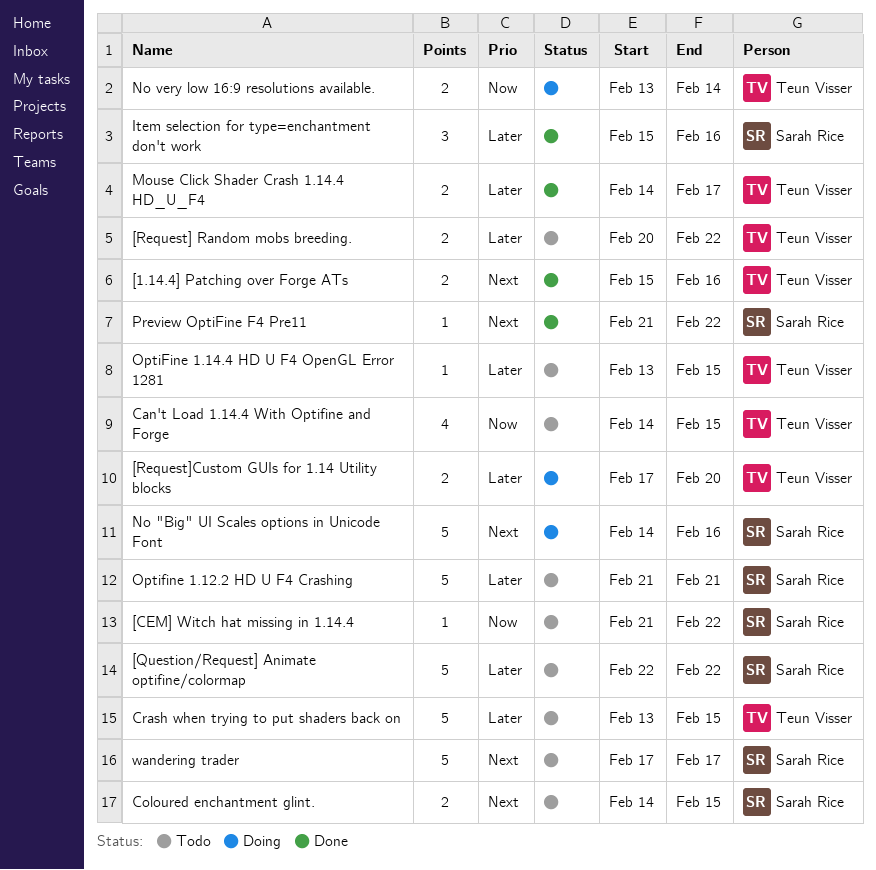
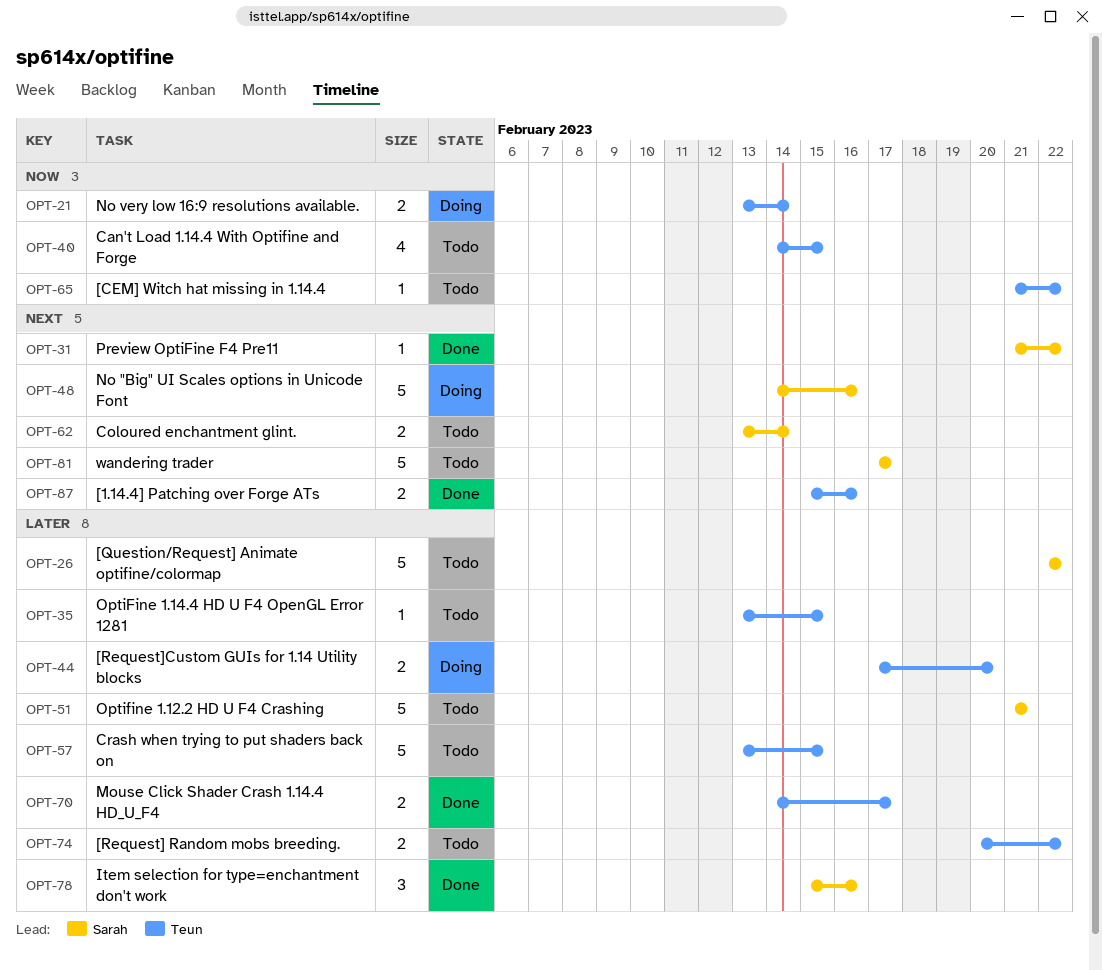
[CEM] Witch hat missing in 1.14.4, owner: Sarah Rice -> Teun Visser
Coloured enchantment glint., start: Feb 14 -> Feb 13
Coloured enchantment glint., due: Feb 15 -> Feb 14

